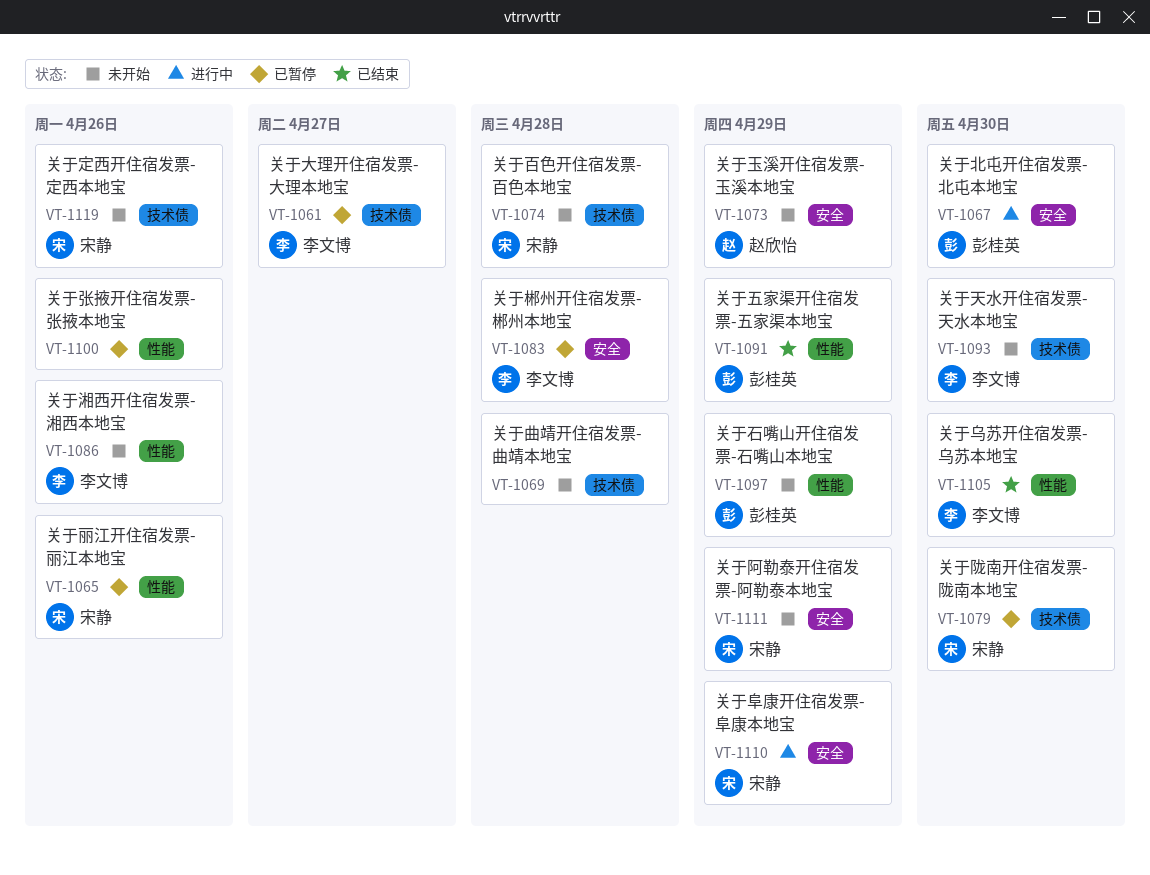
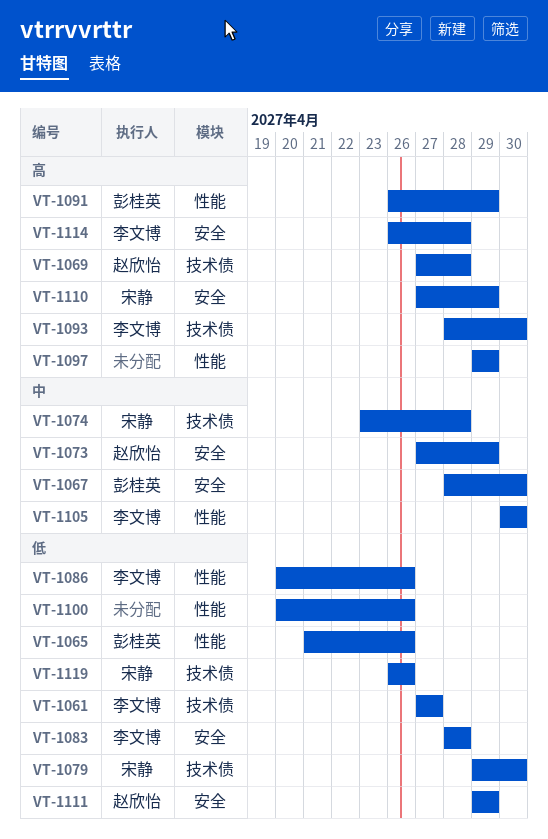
VT-1065, owner: 宋静 -> 彭桂英
VT-1069, owner: none -> 赵欣怡
VT-1097, owner: 彭桂英 -> none
VT-1111, owner: 宋静 -> 赵欣怡
VT-1114: none -> present

